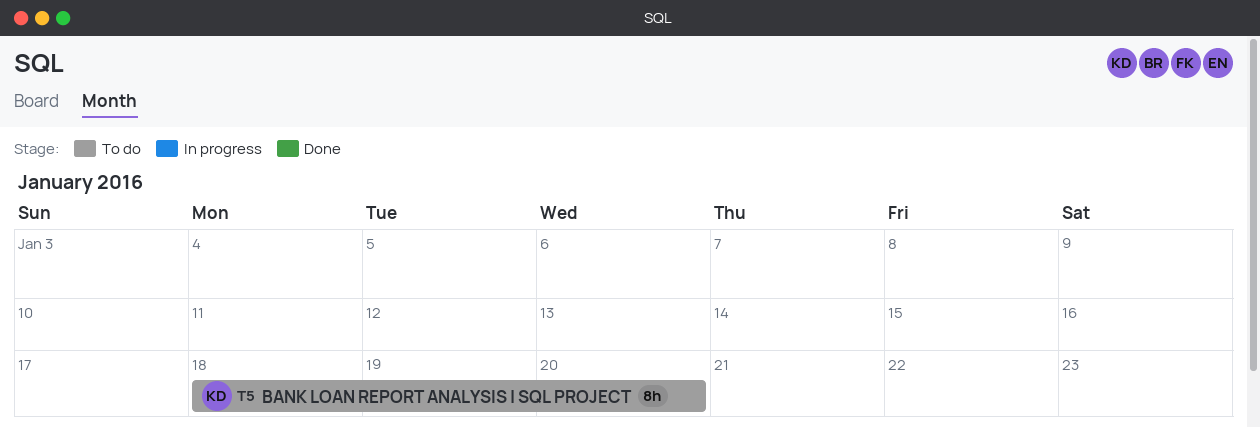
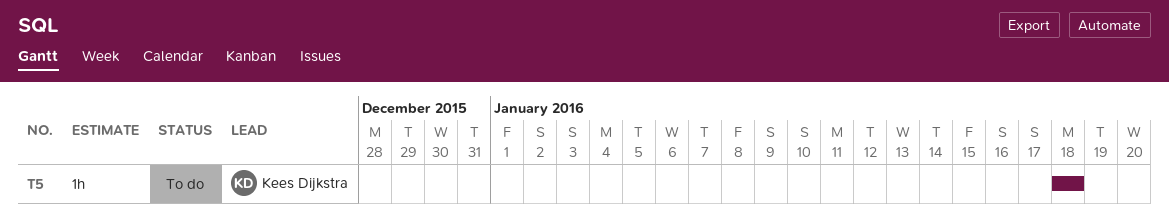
T5, estimate: 8h -> 1h
T5, due: Jan 20 -> Jan 18

